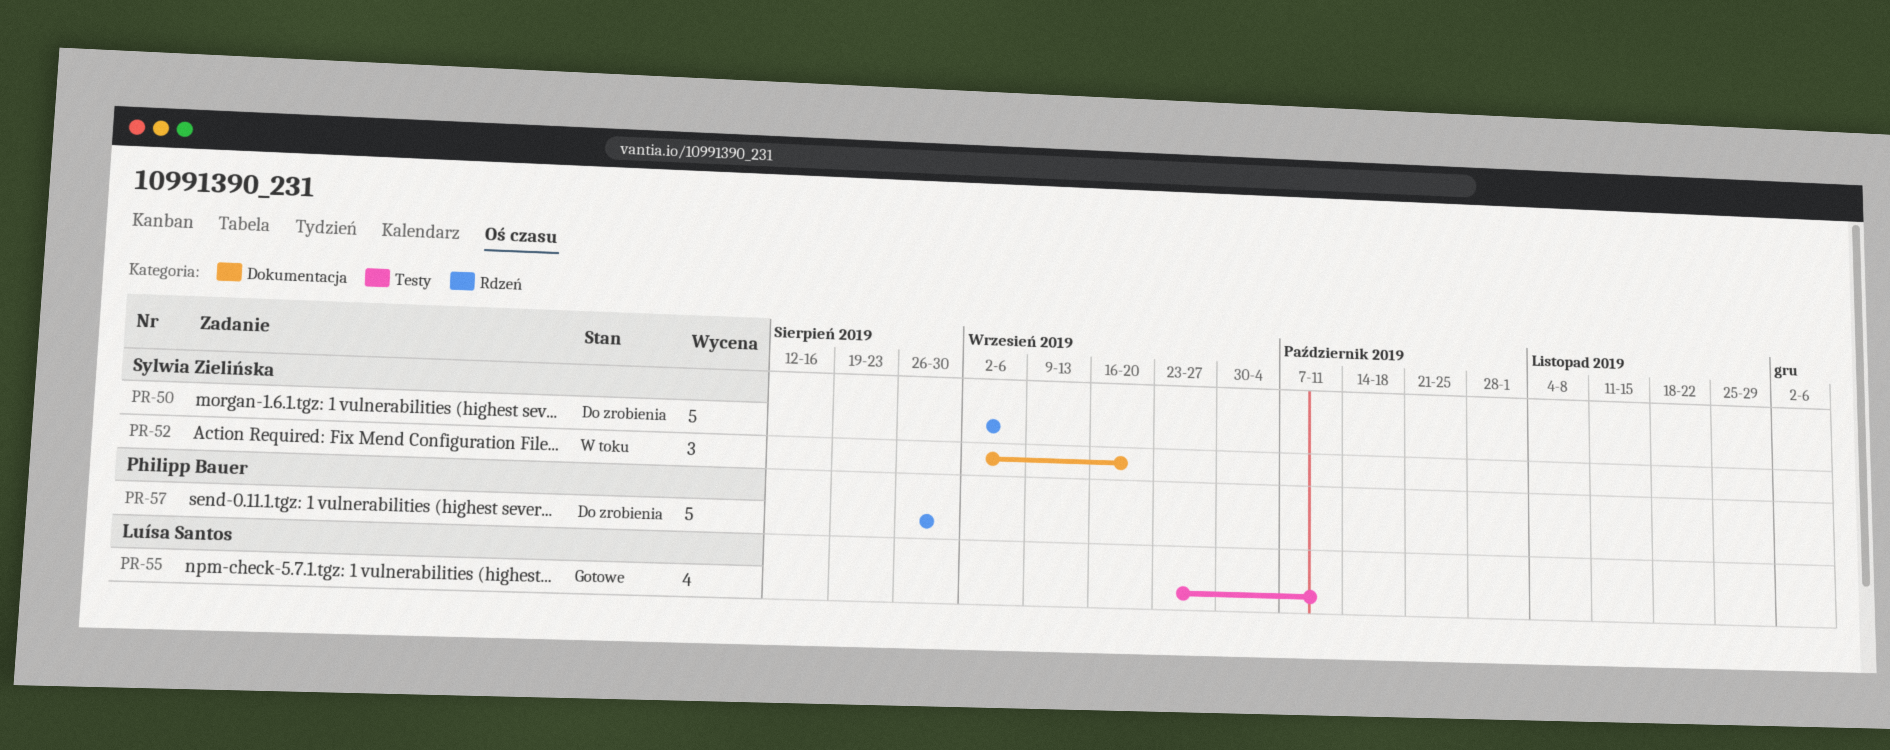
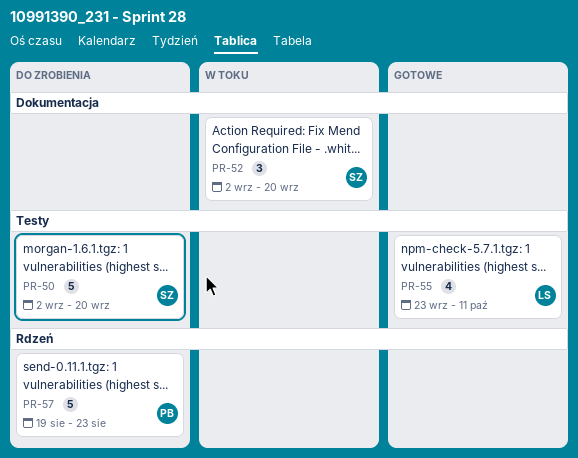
PR-50, label: Rdzeń -> Testy
PR-50, due: Sep 6 -> Sep 20
PR-57, start: Aug 26 -> Aug 19
PR-57, due: Aug 30 -> Aug 23

